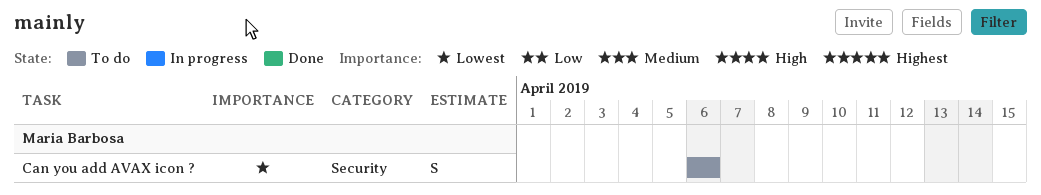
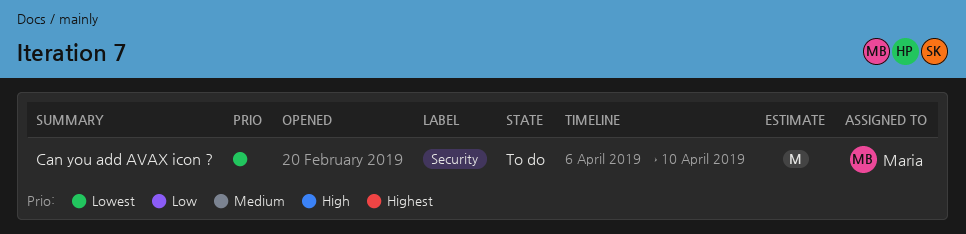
Can you add AVAX icon ?, estimate: S -> M
Can you add AVAX icon ?, due: Apr 6 -> Apr 10

